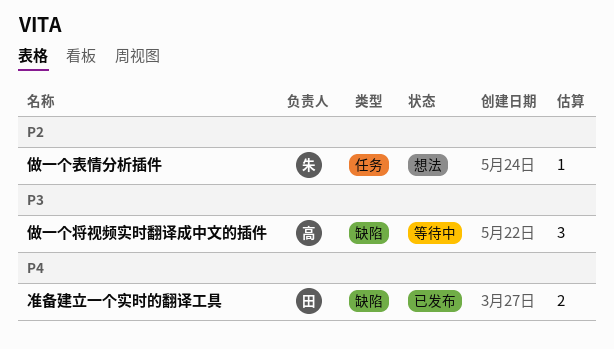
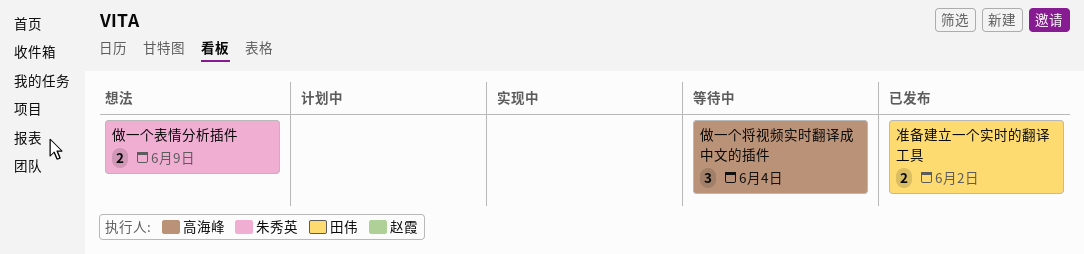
做一个表情分析插件, estimate: 1 -> 2

